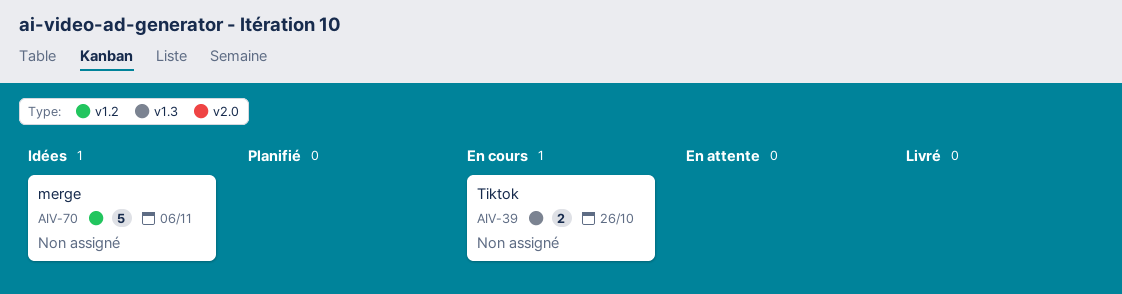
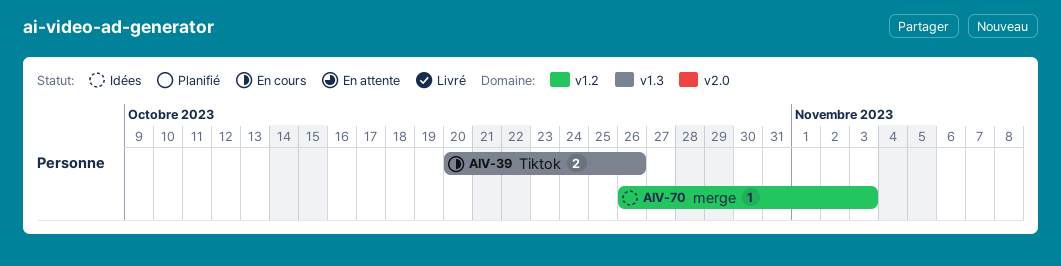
AIV-70, estimate: 5 -> 1
AIV-70, due: Nov 6 -> Nov 3

